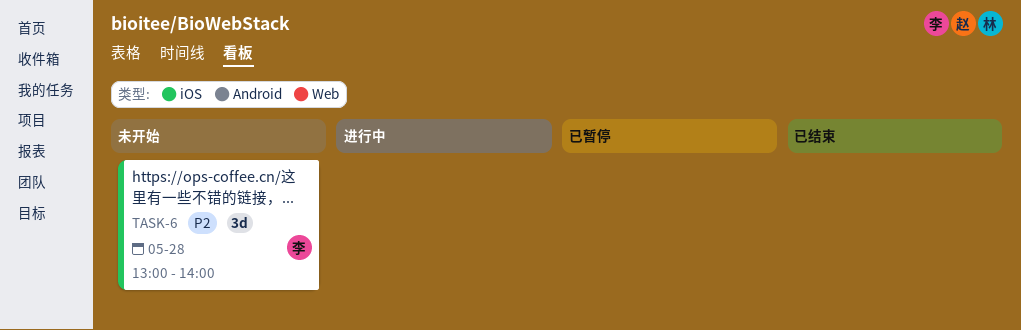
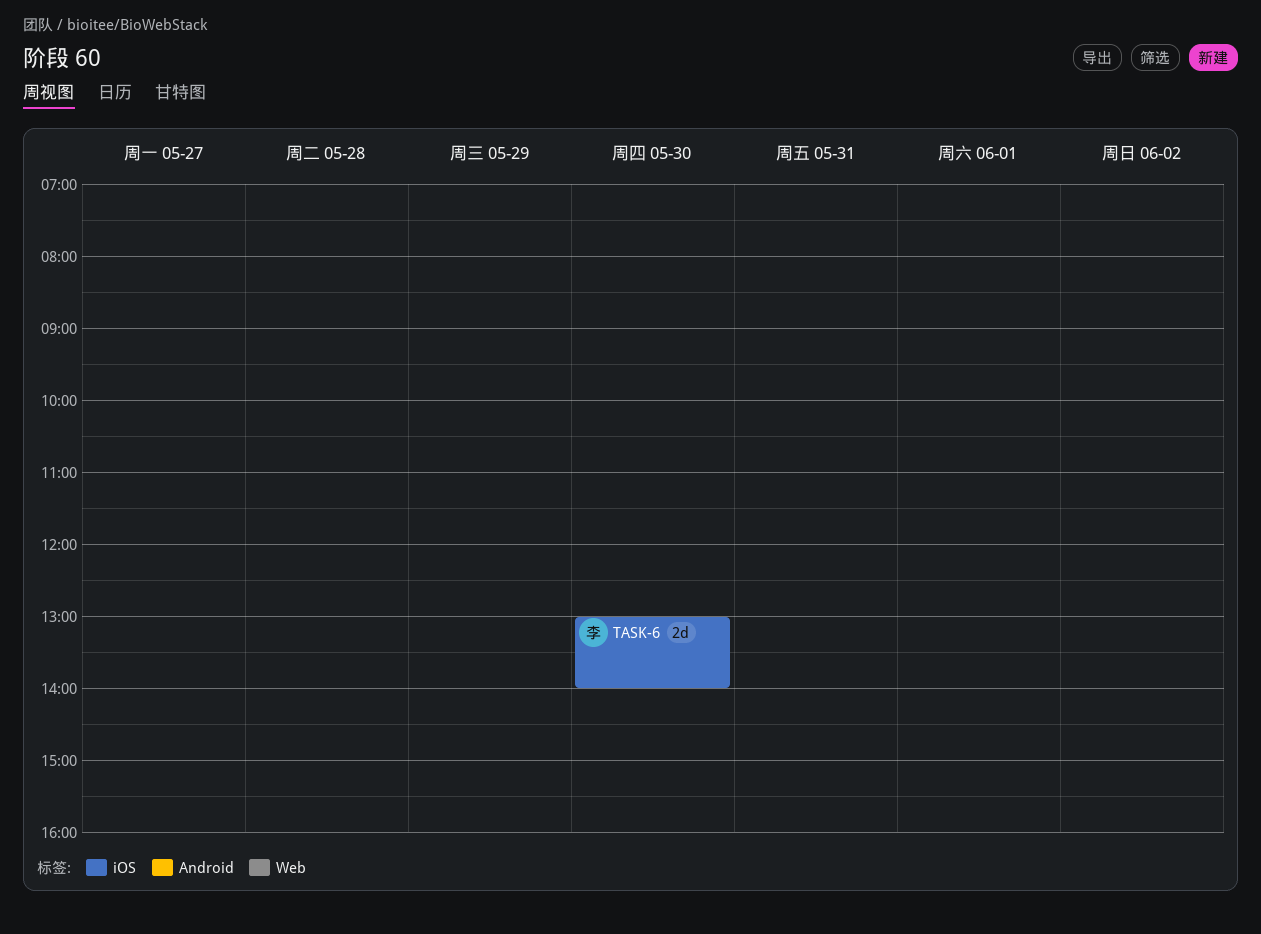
TASK-6, estimate: 3d -> 2d
TASK-6, day: May 28 -> May 30

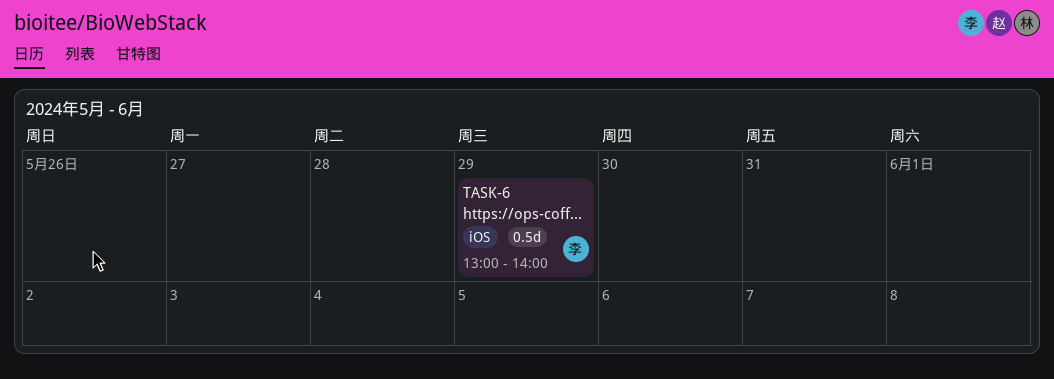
TASK-6, estimate: 2d -> 0.5d
TASK-6, day: May 30 -> May 29

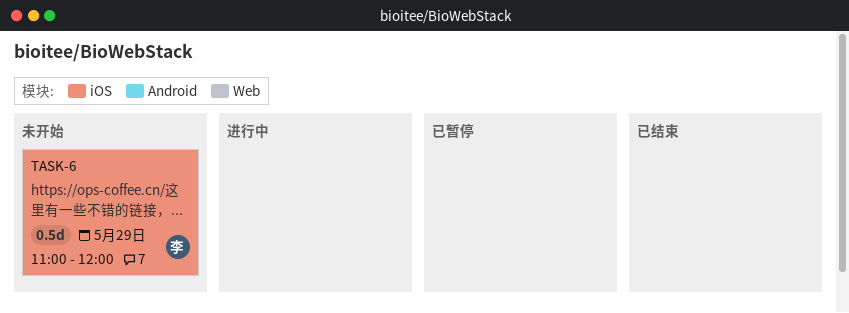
TASK-6, begins: 13:00 -> 11:00
TASK-6, ends: 14:00 -> 12:00

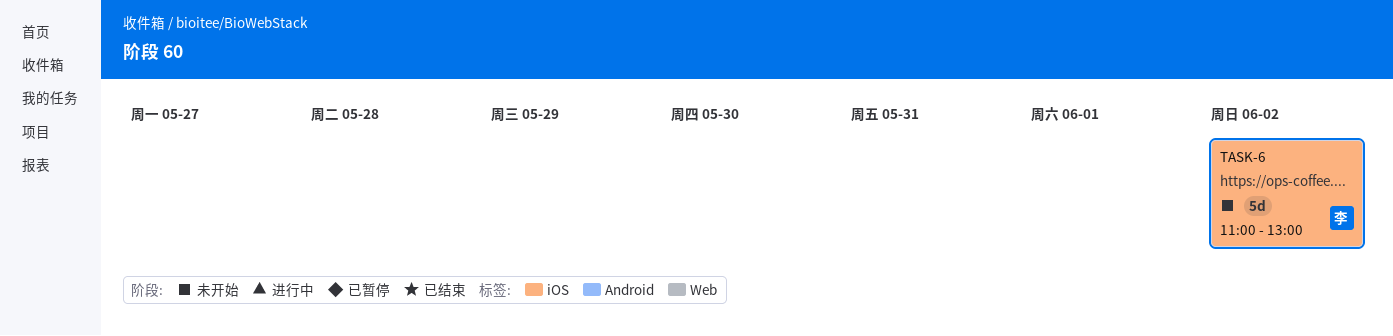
TASK-6, estimate: 0.5d -> 5d
TASK-6, day: May 29 -> Jun 2
TASK-6, ends: 12:00 -> 13:00

